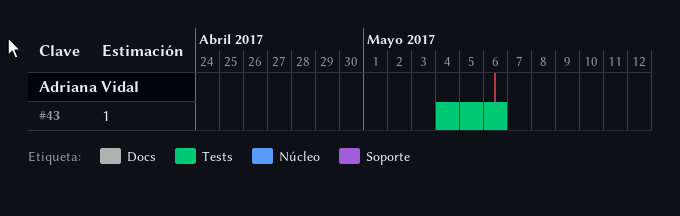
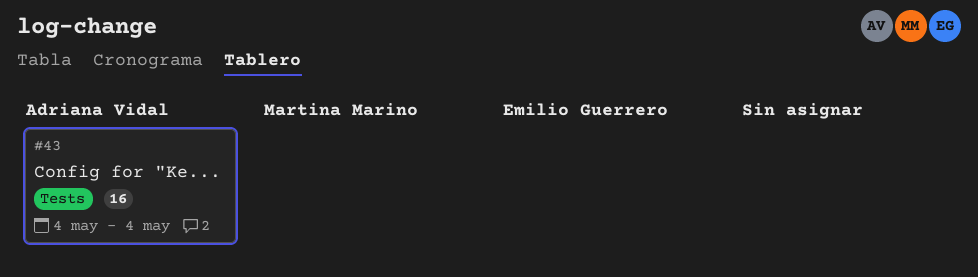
#43, estimate: 1 -> 16
#43, due: May 6 -> May 4

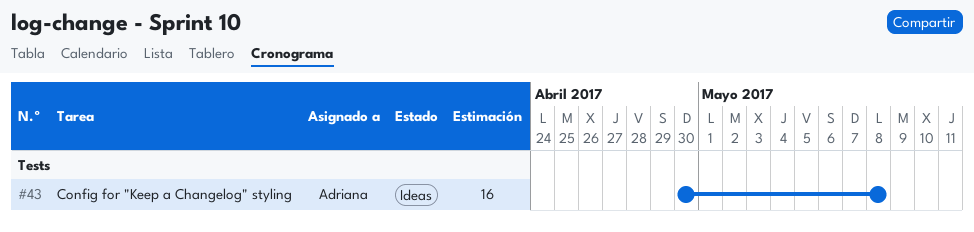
#43, start: May 4 -> Apr 30
#43, due: May 4 -> May 8

